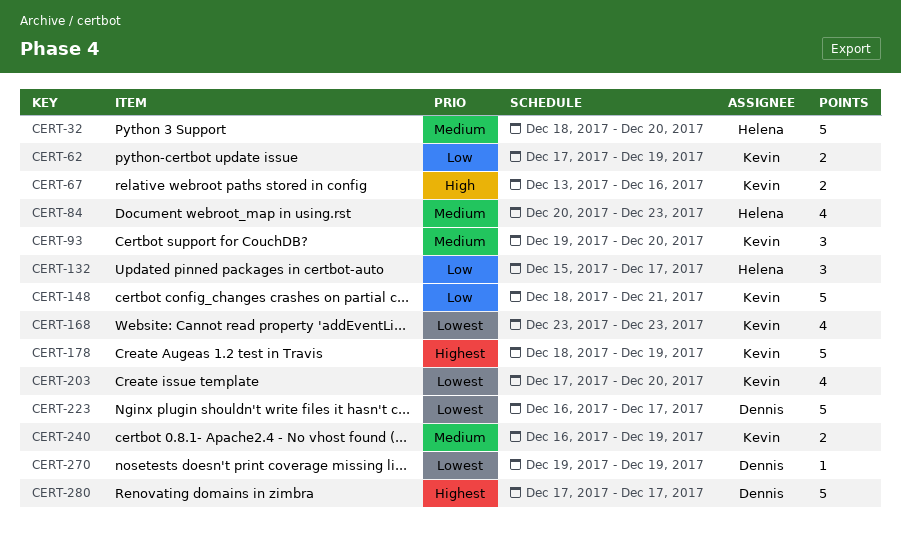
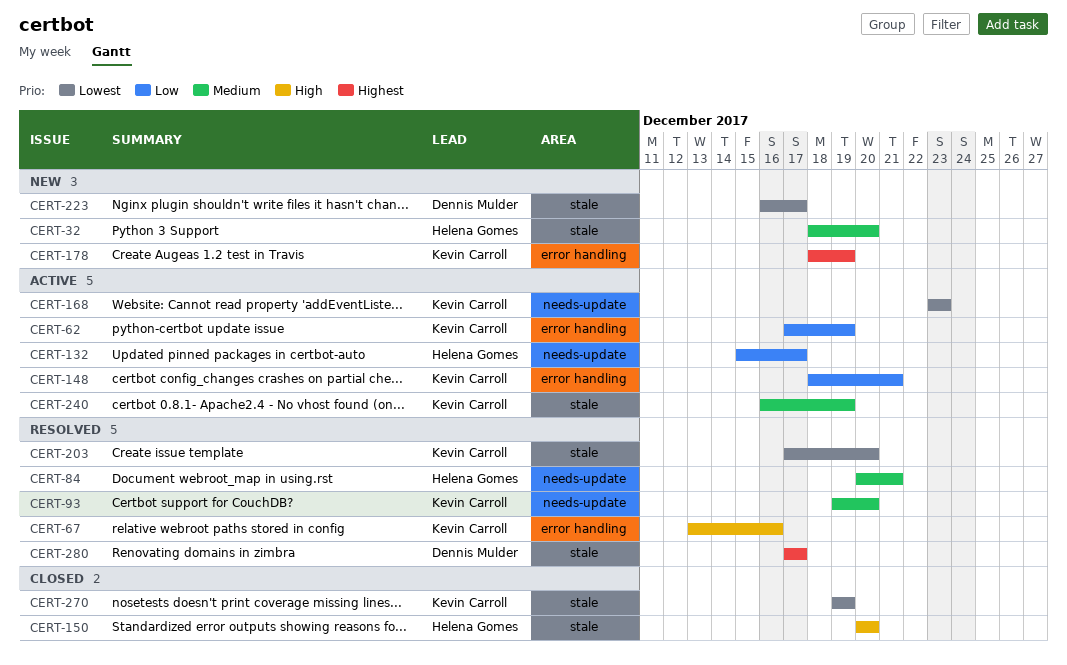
CERT-84, due: Dec 23 -> Dec 21
CERT-150: none -> present
CERT-270, owner: Dennis Mulder -> Kevin Carroll

